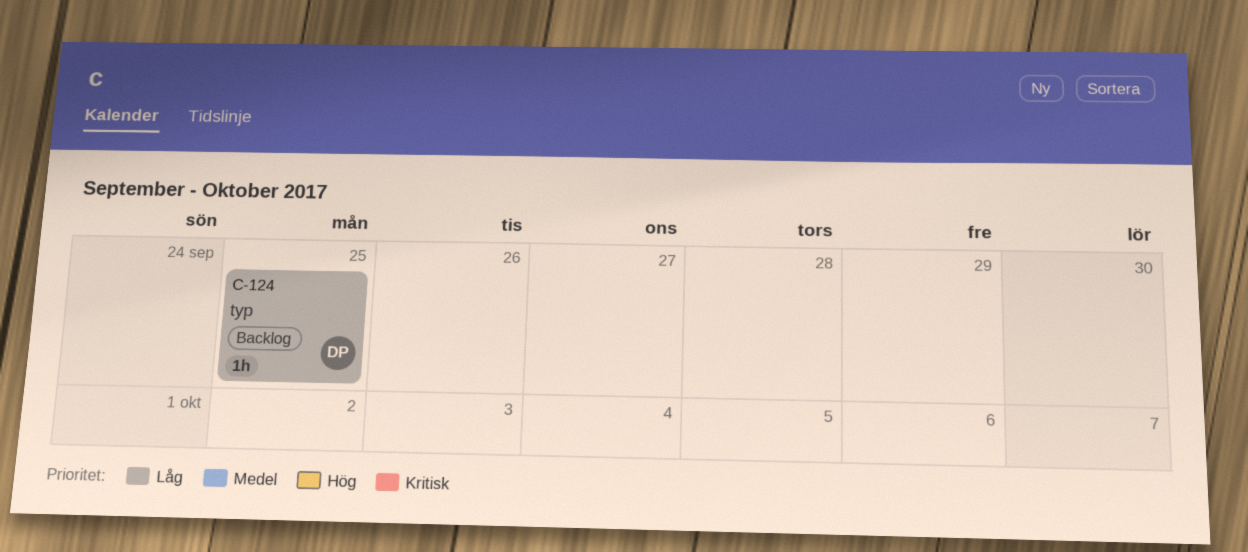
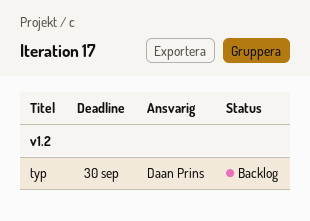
typ, due: Sep 25 -> Sep 30

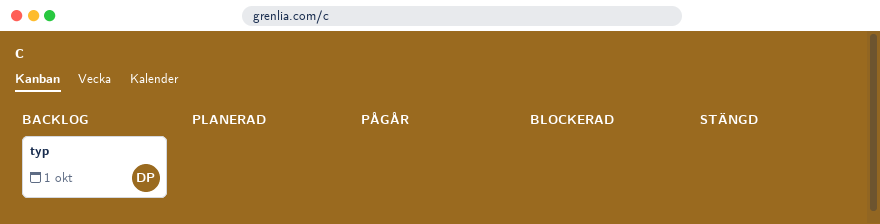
typ, due: Sep 30 -> Oct 1

